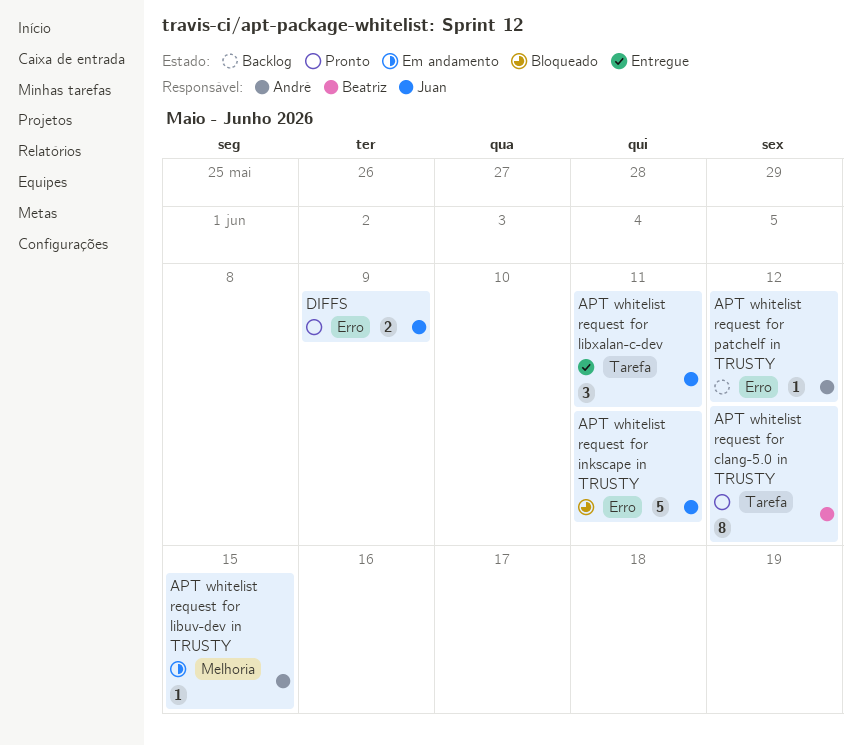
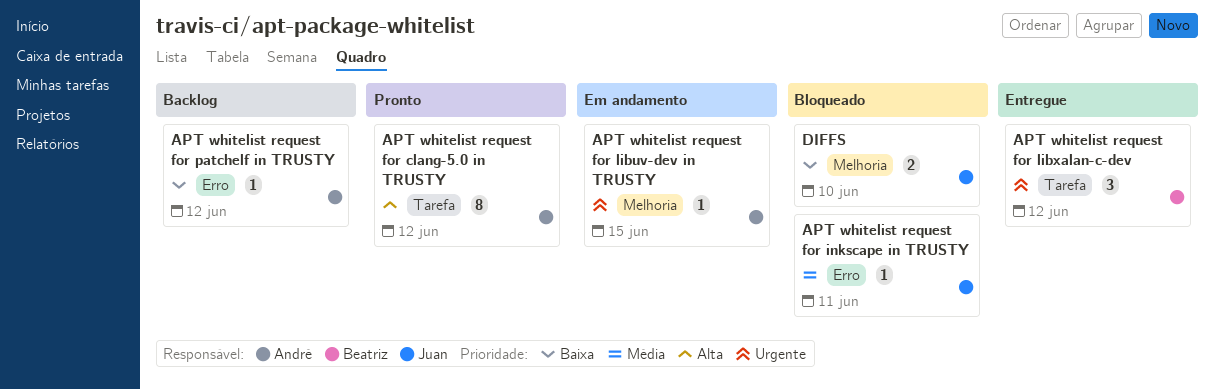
APT whitelist request for clang-5.0 in TRUSTY, owner: Beatriz -> André
APT whitelist request for inkscape in TRUSTY, estimate: 5 -> 1
APT whitelist request for libxalan-c-dev, owner: Juan -> Beatriz
APT whitelist request for libxalan-c-dev, due: Jun 11 -> Jun 12
DIFFS, status: Pronto -> Bloqueado
DIFFS, label: Erro -> Melhoria
DIFFS, due: Jun 9 -> Jun 10

